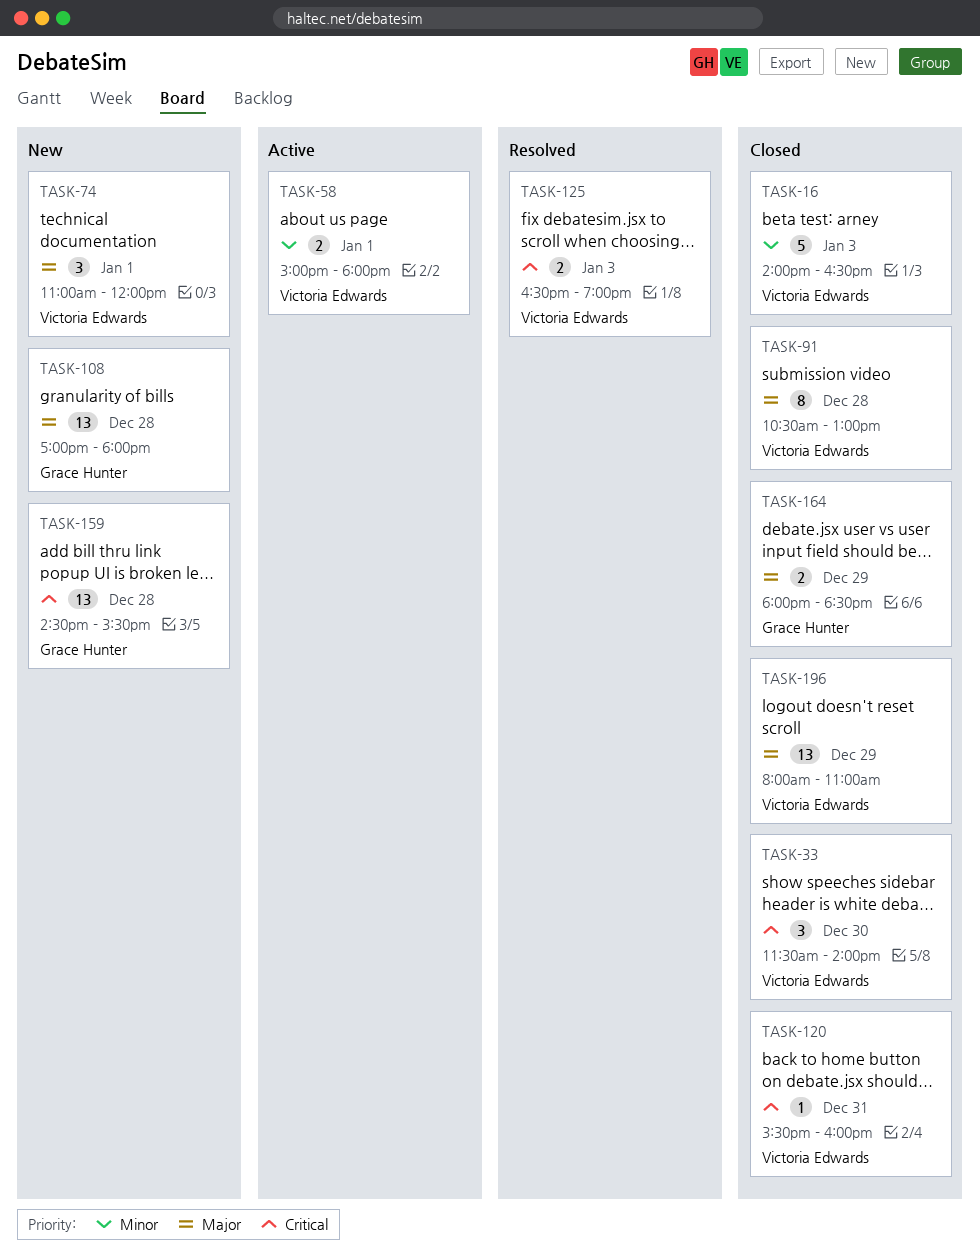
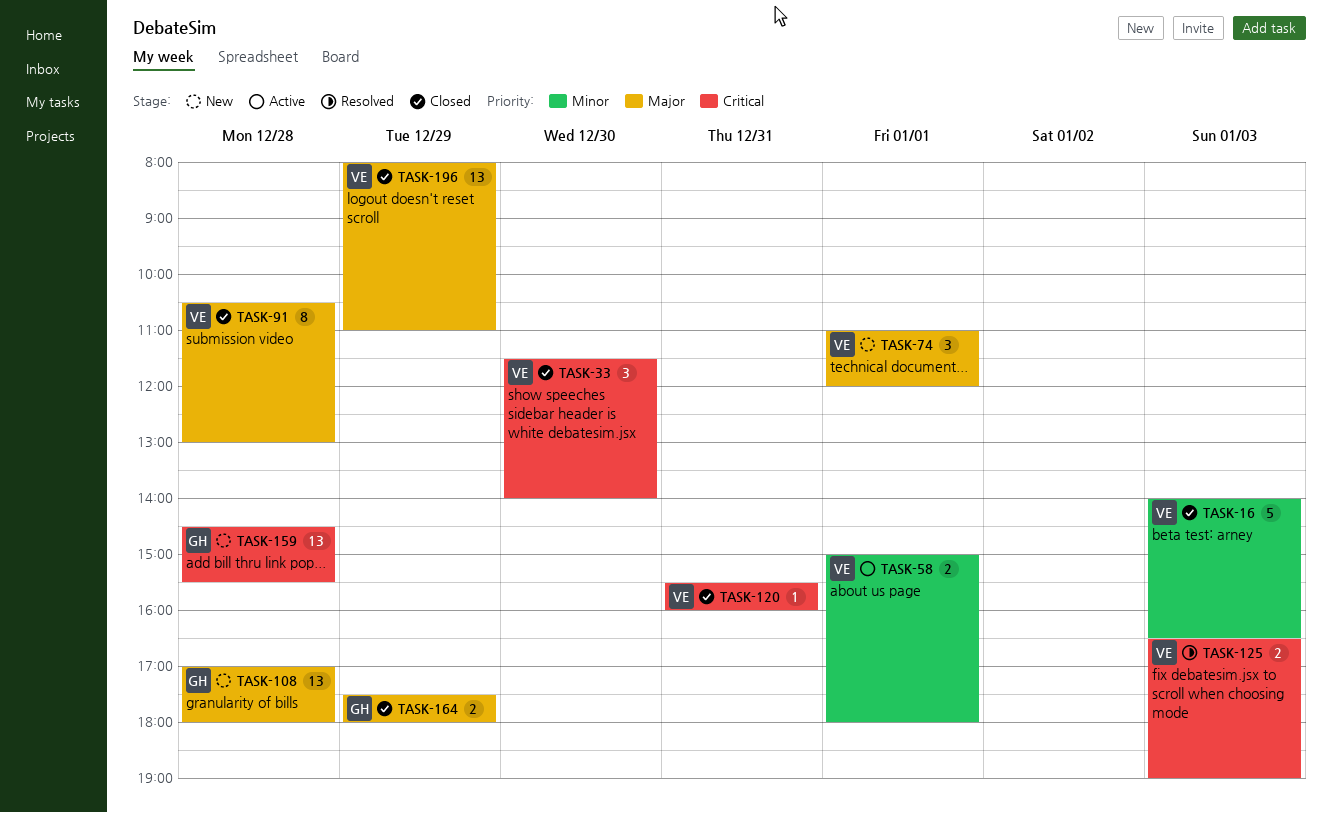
TASK-164, begins: 18:00 -> 17:30
TASK-164, ends: 18:30 -> 18:00

